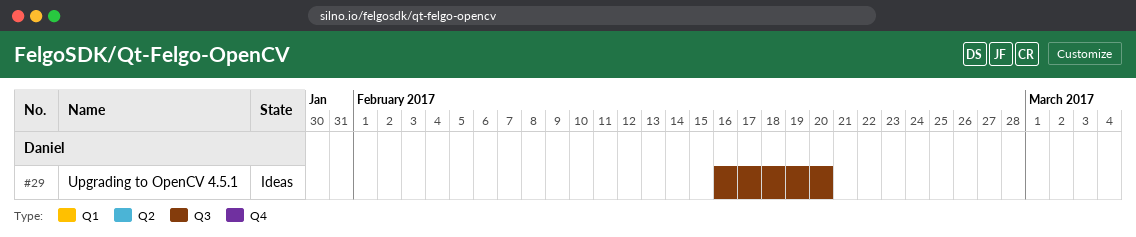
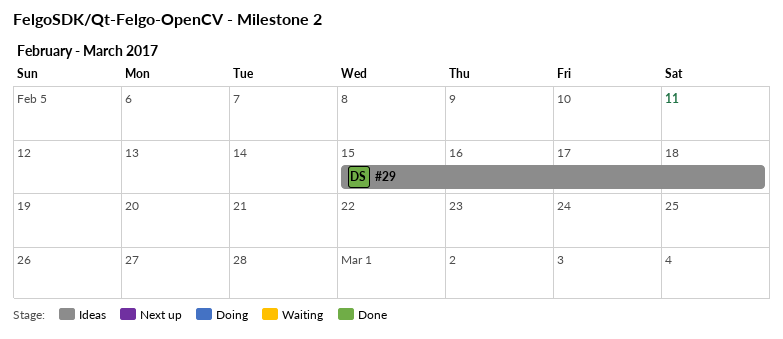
#29, start: Feb 16 -> Feb 15
#29, due: Feb 20 -> Feb 18

